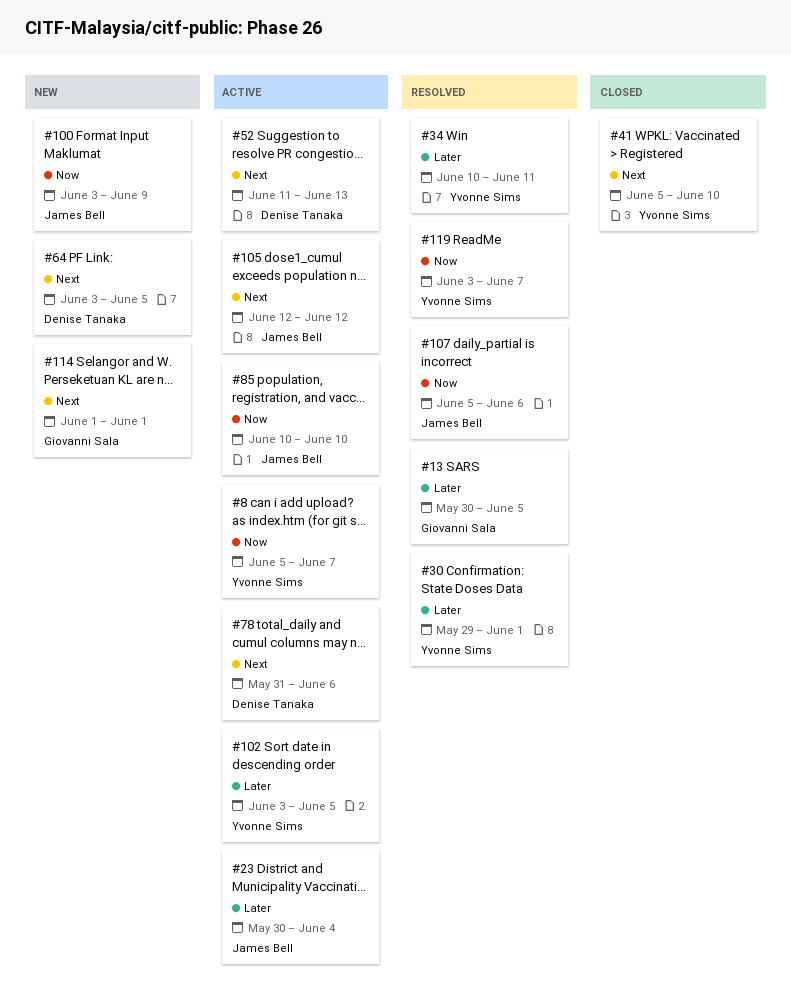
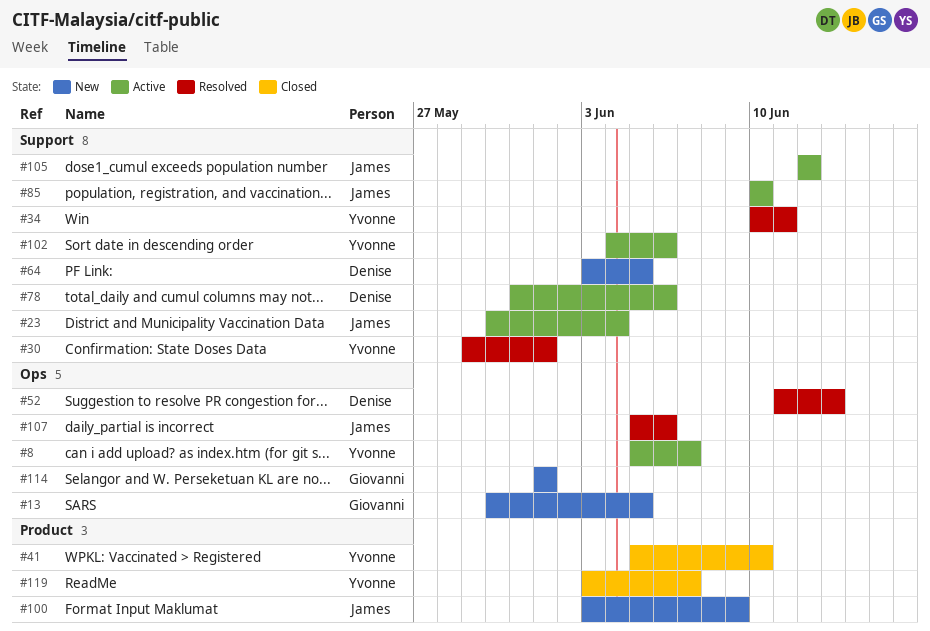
#13, status: Resolved -> New
#52, status: Active -> Resolved
#102, start: Jun 3 -> Jun 4
#102, due: Jun 5 -> Jun 6
#119, status: Resolved -> Closed

